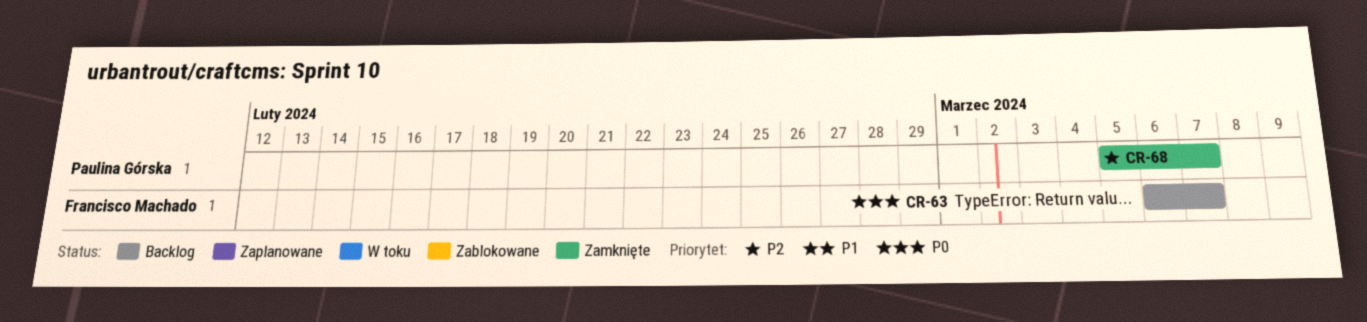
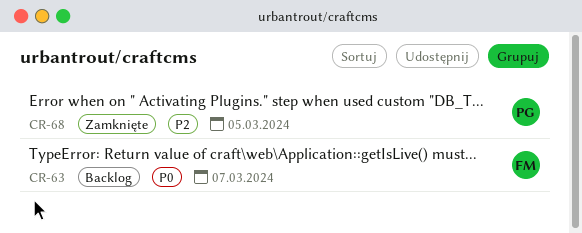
CR-68, due: Mar 7 -> Mar 5

